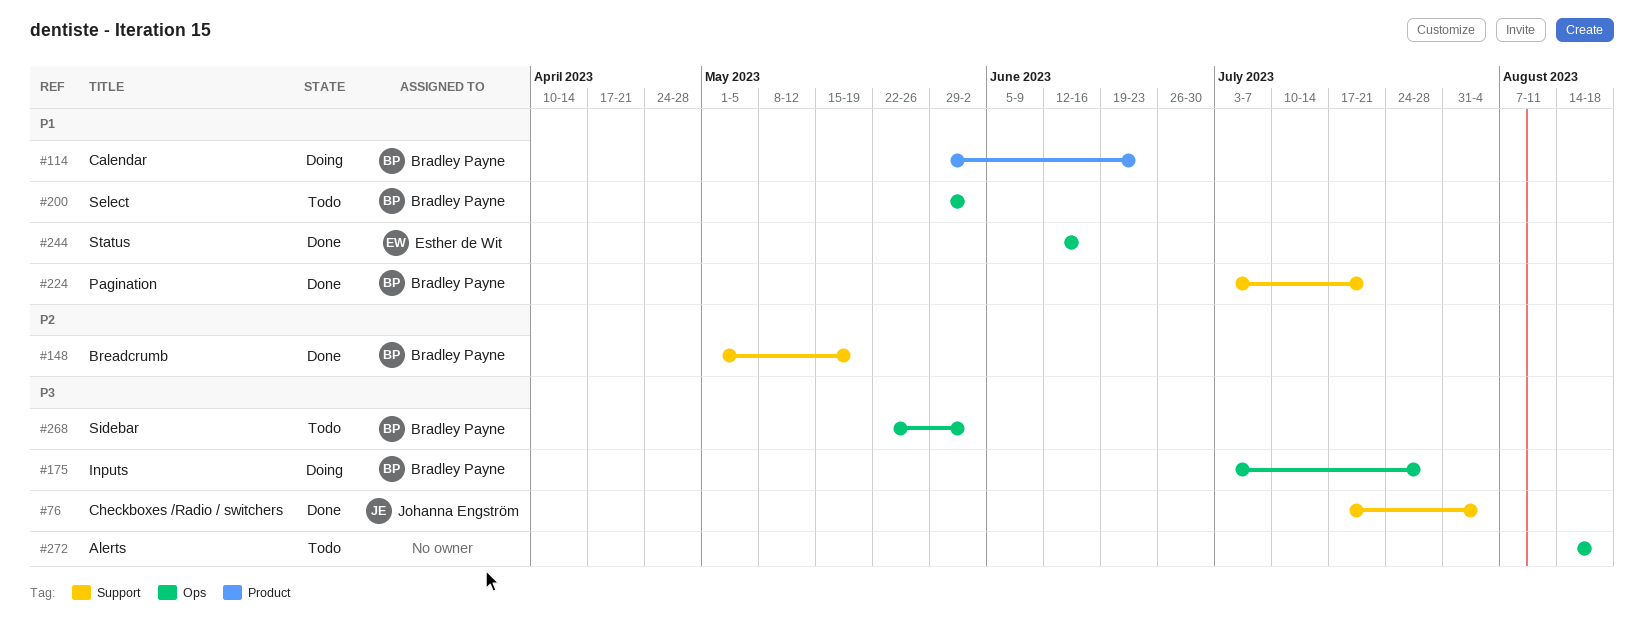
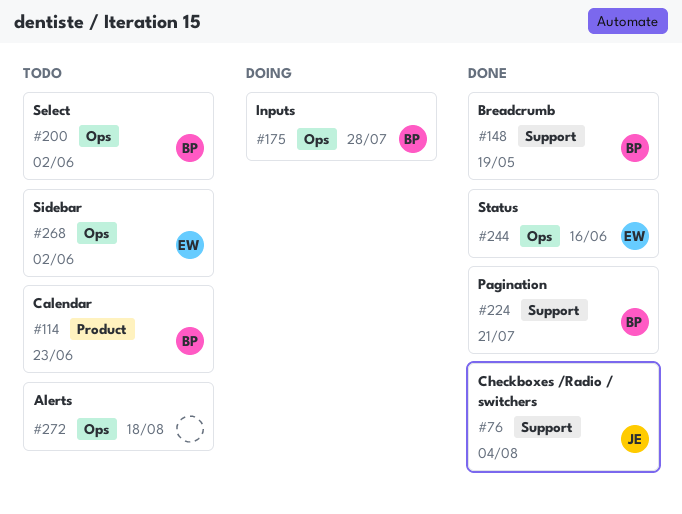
#114, status: Doing -> Todo
#268, owner: Bradley Payne -> Esther de Wit

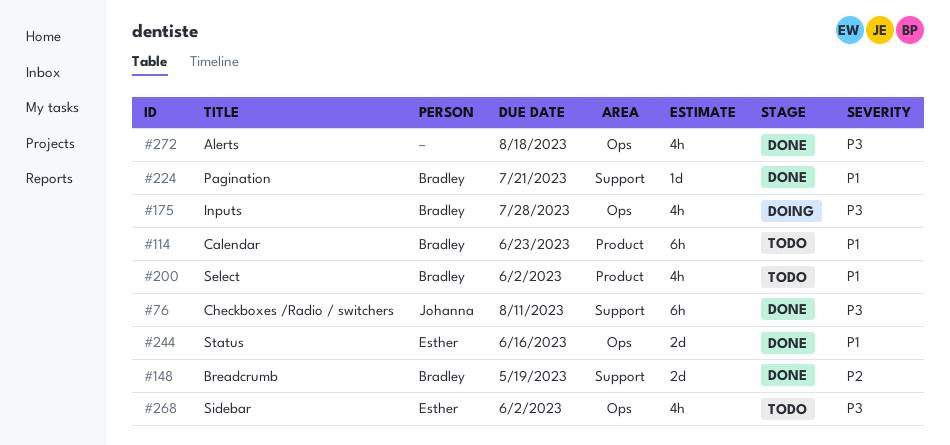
#76, due: Aug 4 -> Aug 11
#200, label: Ops -> Product
#272, status: Todo -> Done

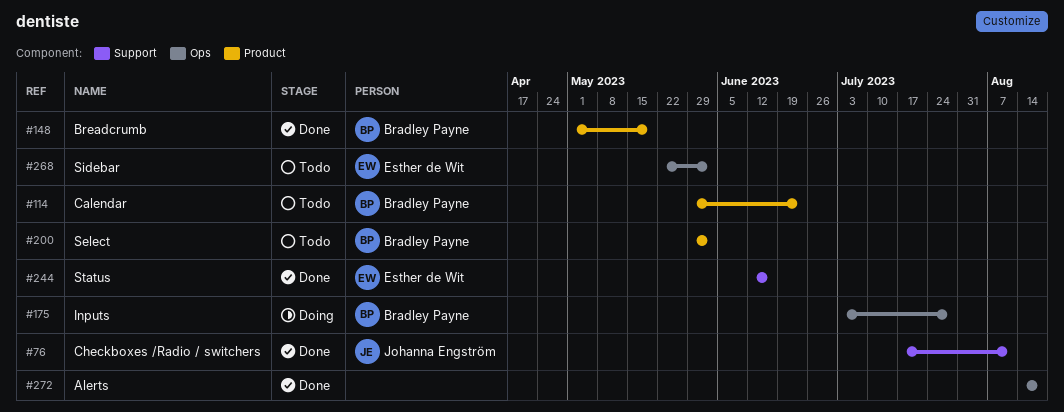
#148, label: Support -> Product
#224: present -> none
#244, label: Ops -> Support

